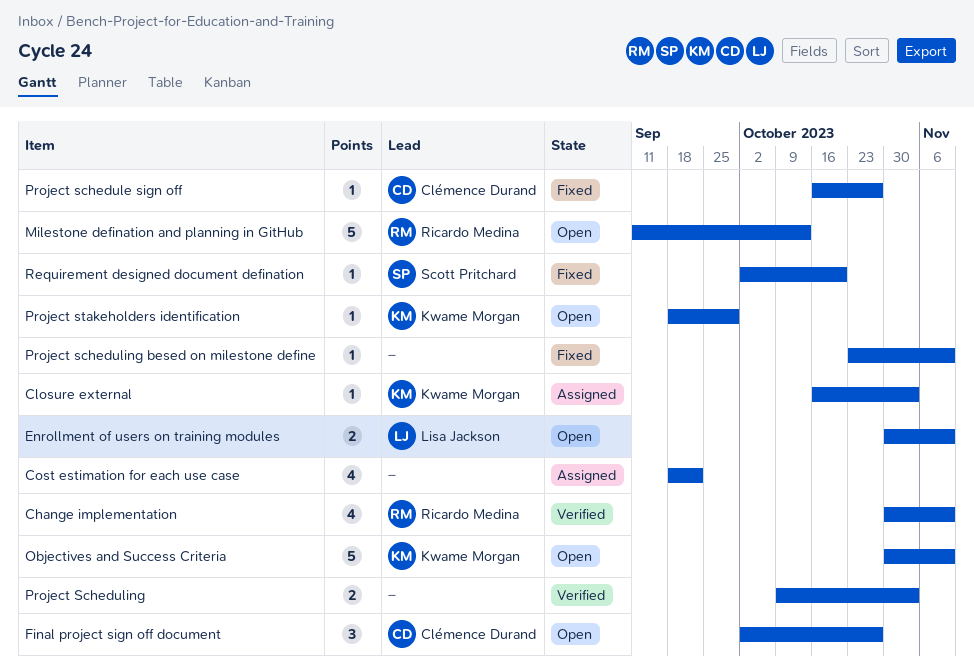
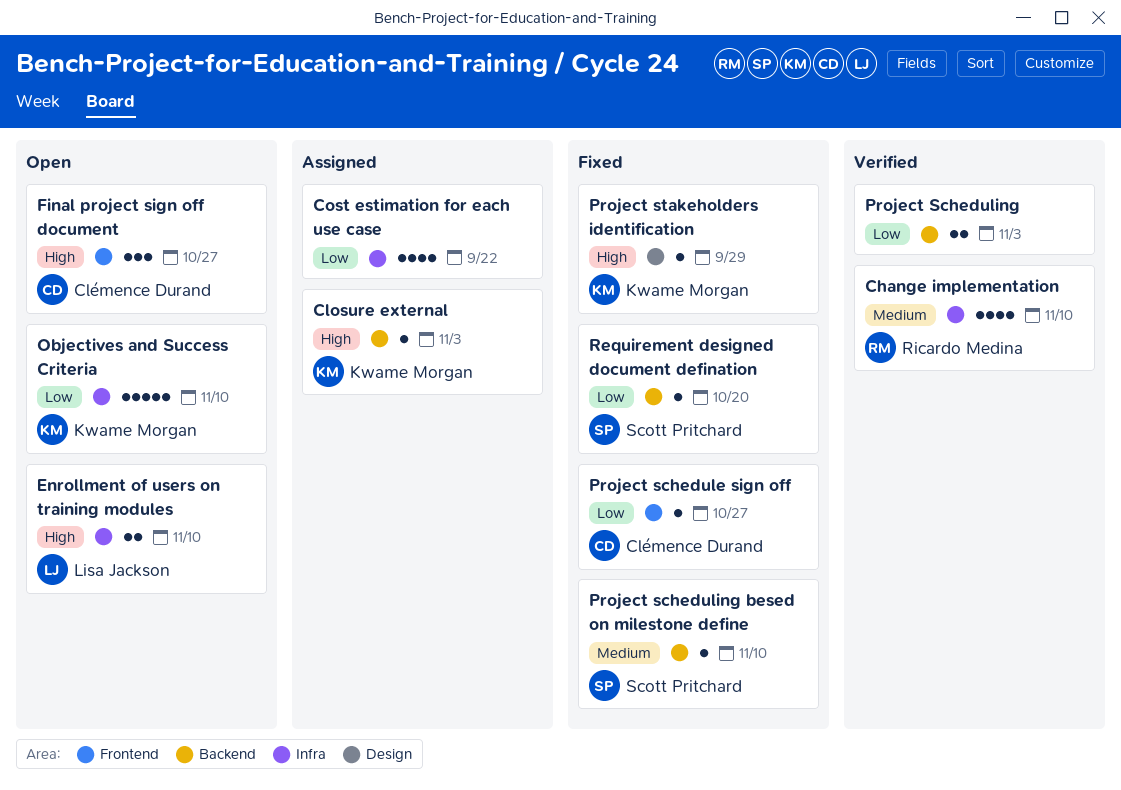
Milestone defination and planning in GitHub: present -> none
Project scheduling besed on milestone define, owner: none -> Scott Pritchard
Project stakeholders identification, status: Open -> Fixed

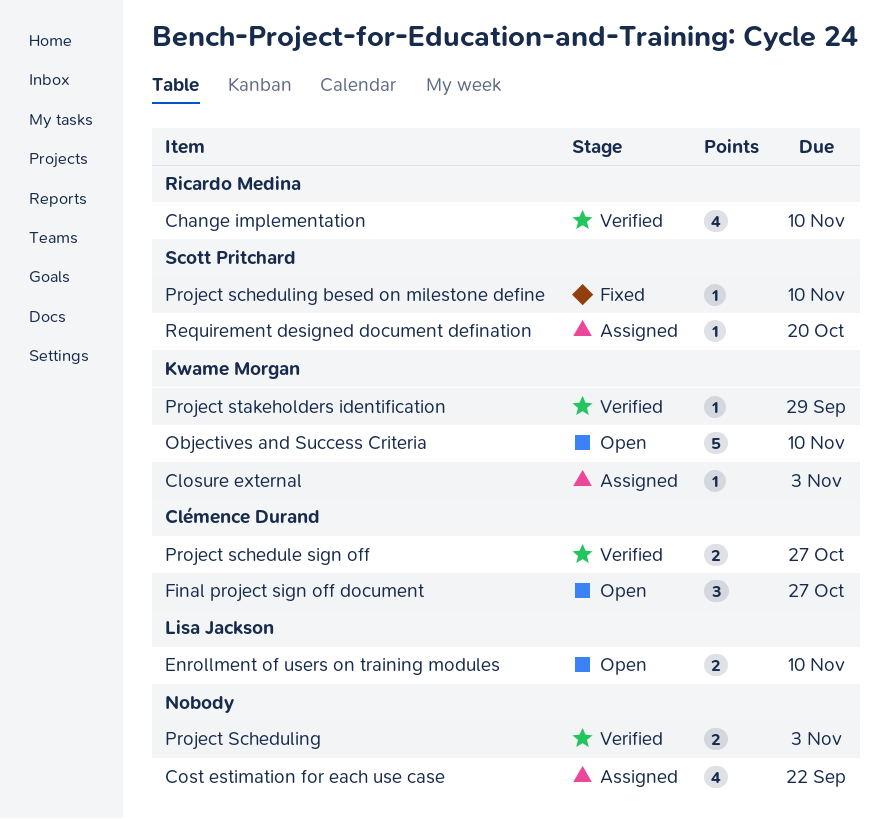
Project schedule sign off, status: Fixed -> Verified
Project schedule sign off, estimate: 1 -> 2
Project stakeholders identification, status: Fixed -> Verified
Requirement designed document defination, status: Fixed -> Assigned

